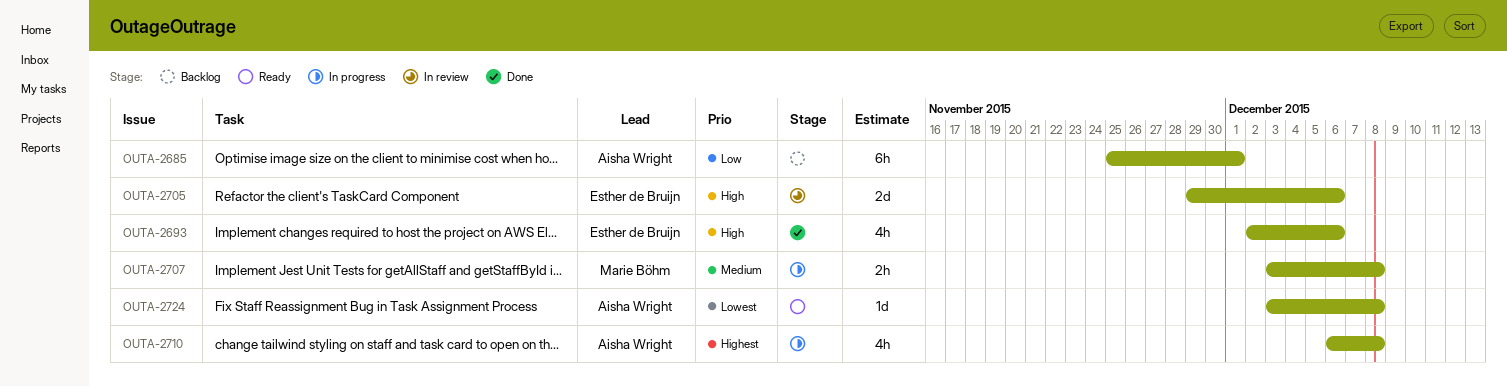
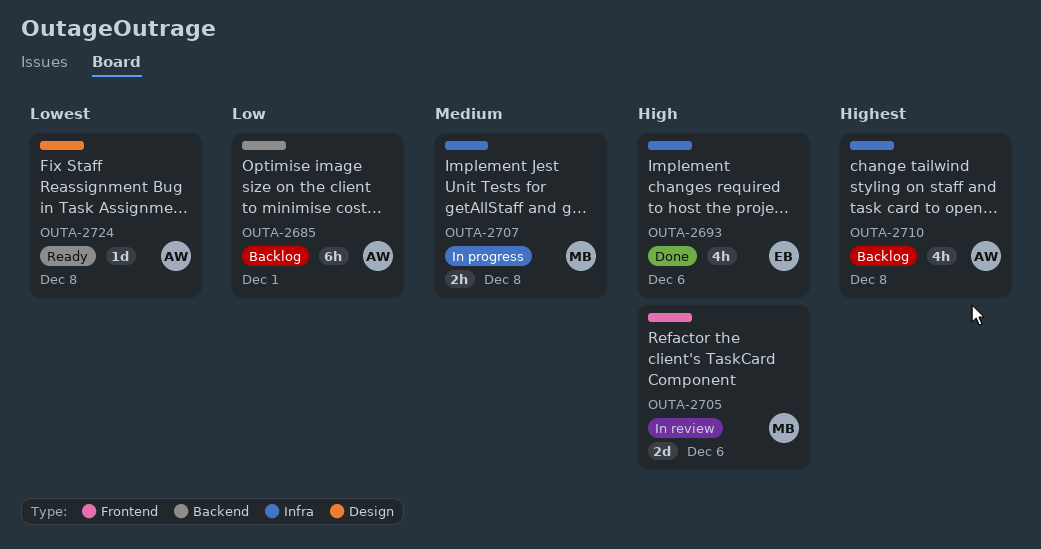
OUTA-2705, owner: Esther de Bruijn -> Marie Böhm
OUTA-2710, status: In progress -> Backlog

